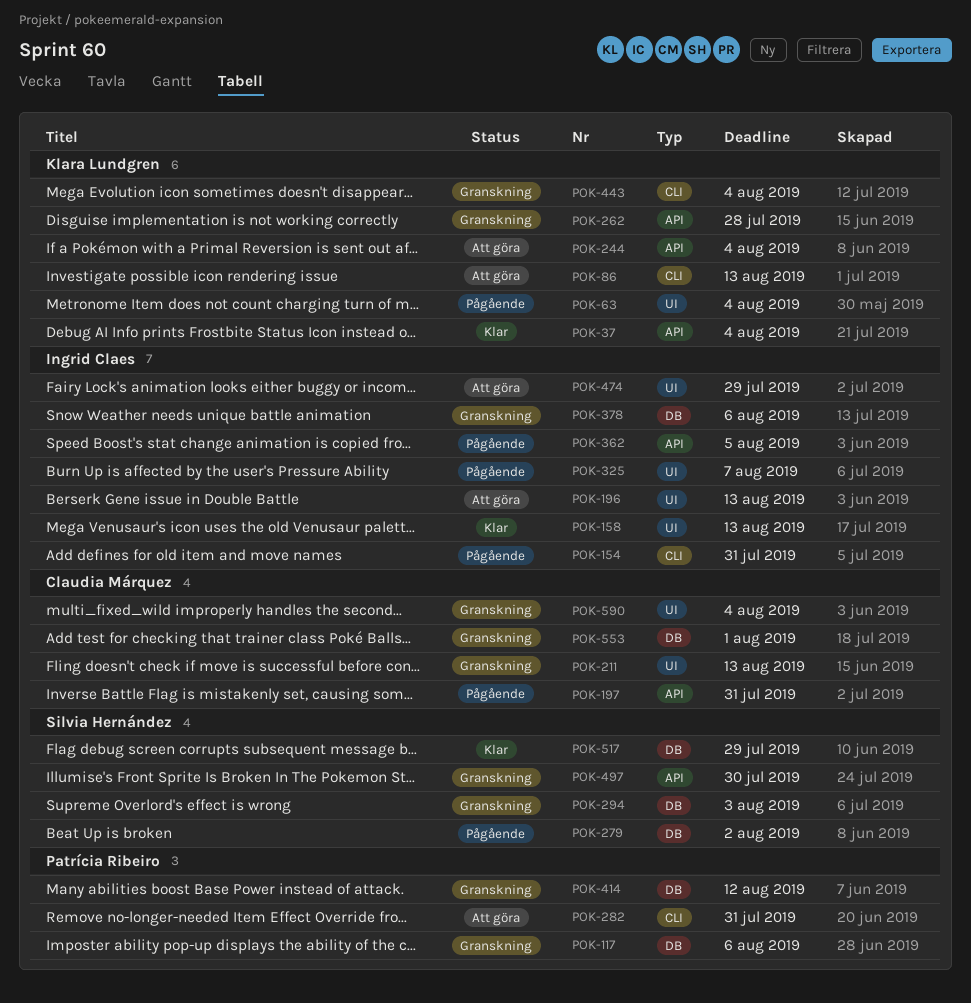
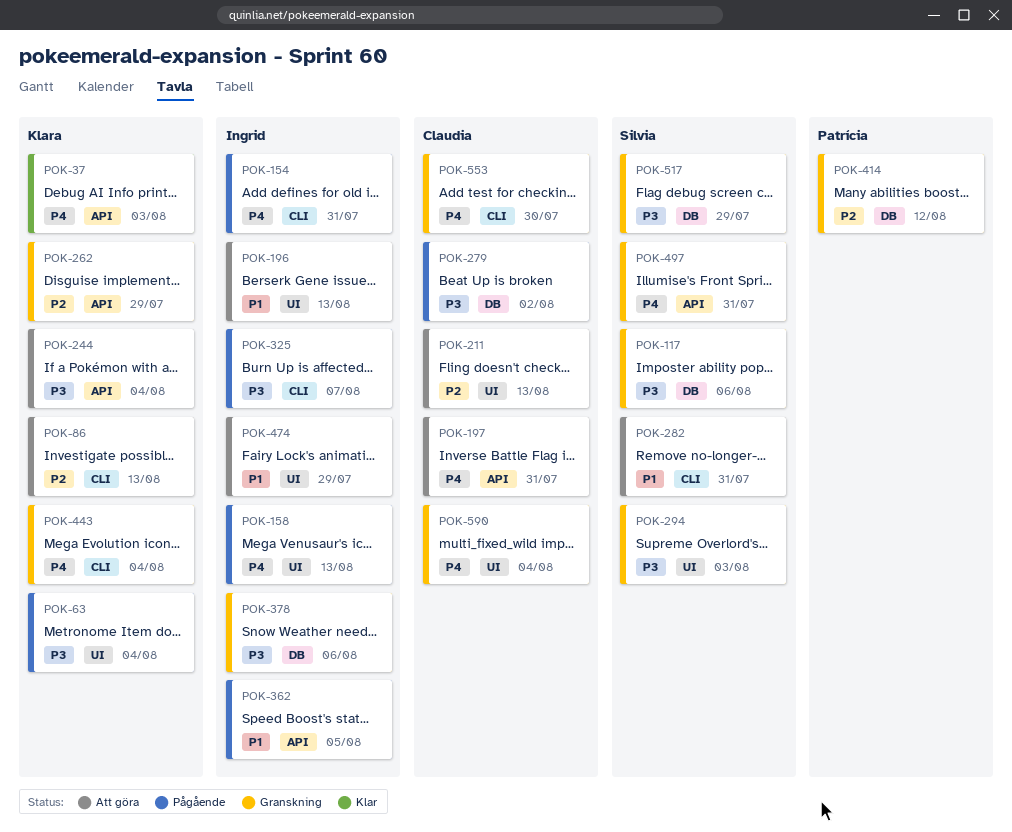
POK-37, due: Aug 4 -> Aug 3
POK-117, owner: Patrícia Ribeiro -> Silvia Hernández
POK-158, status: Klar -> Pågående
POK-197, status: Pågående -> Att göra
POK-211, status: Granskning -> Att göra
POK-262, due: Jul 28 -> Jul 29
POK-279, owner: Silvia Hernández -> Claudia Márquez
POK-282, owner: Patrícia Ribeiro -> Silvia Hernández
POK-294, label: DB -> UI
POK-325, label: UI -> CLI
POK-497, due: Jul 30 -> Jul 31
POK-517, status: Klar -> Granskning
POK-553, label: DB -> CLI
POK-553, due: Aug 1 -> Jul 30

